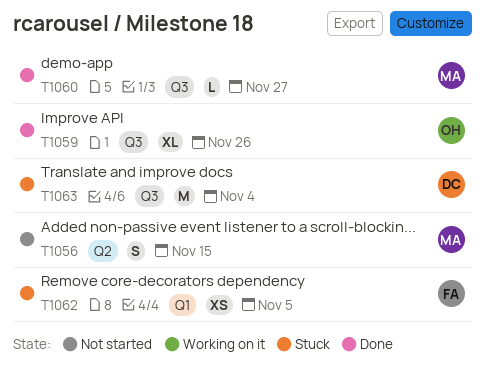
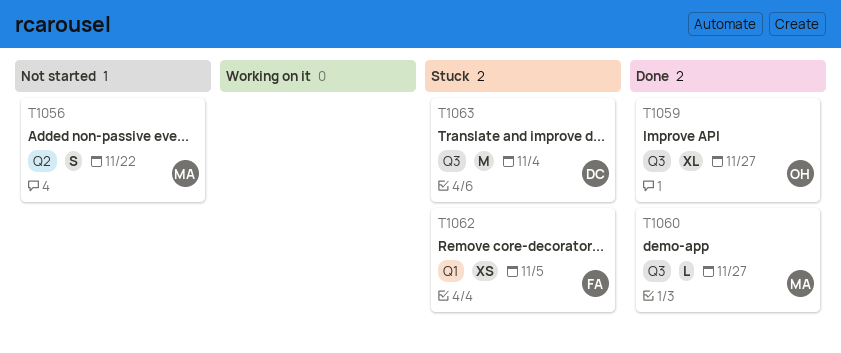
T1056, due: Nov 15 -> Nov 22
T1059, due: Nov 26 -> Nov 27

